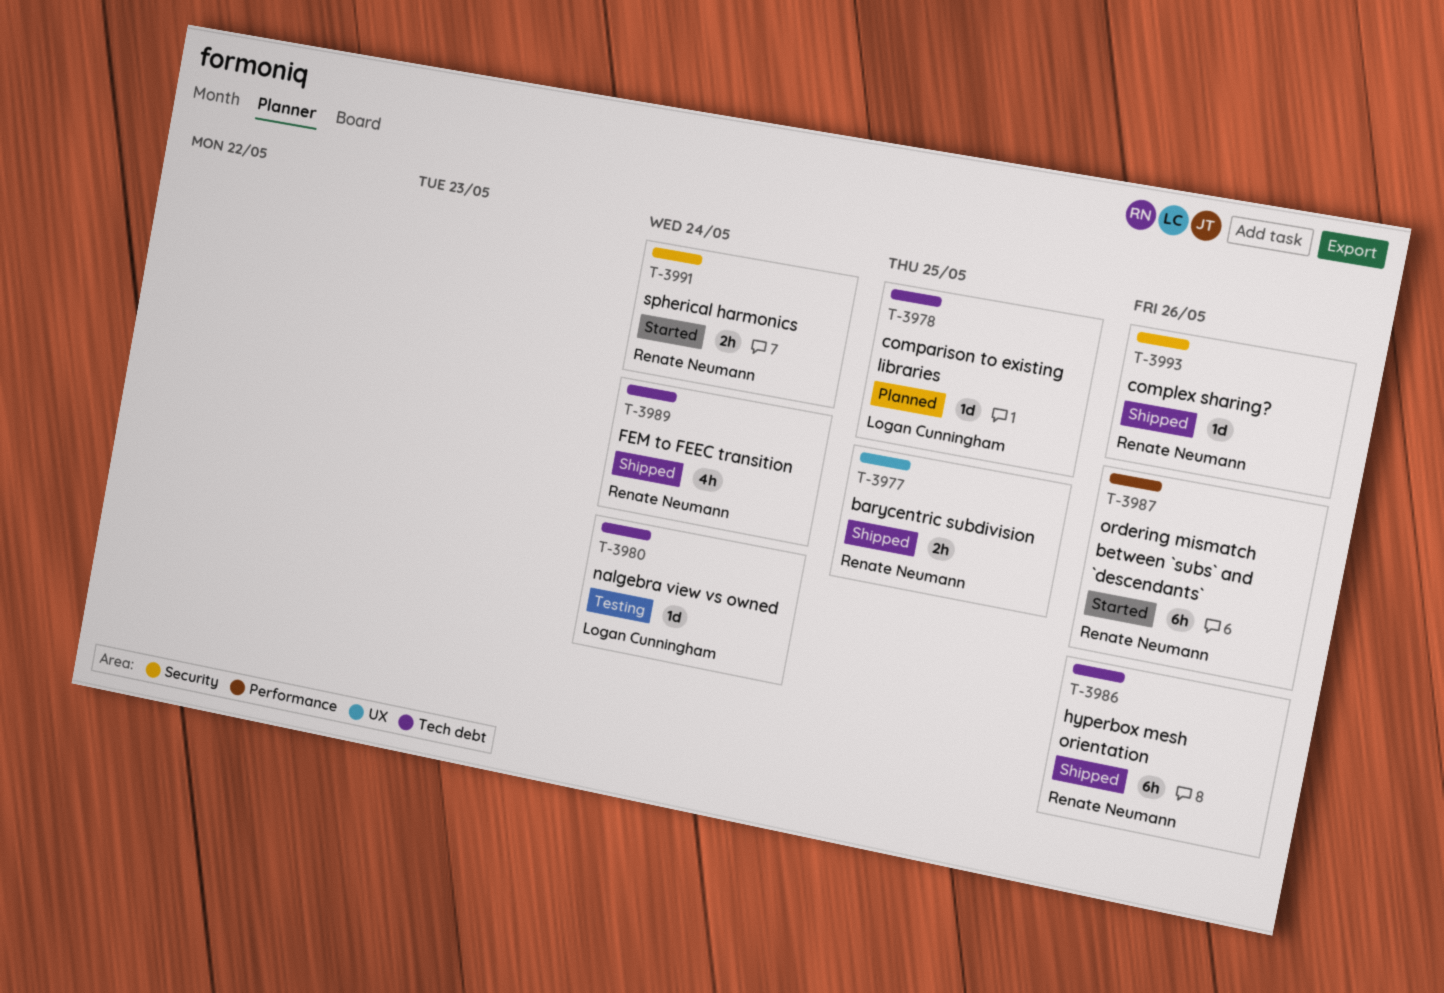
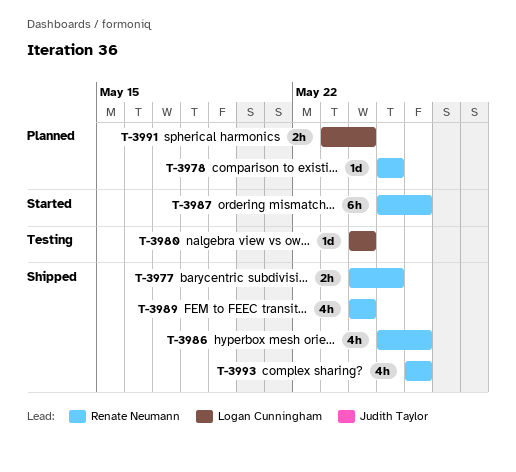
T-3978, owner: Logan Cunningham -> Renate Neumann
T-3986, estimate: 6h -> 4h
T-3991, status: Started -> Planned
T-3991, owner: Renate Neumann -> Logan Cunningham
T-3993, estimate: 1d -> 4h

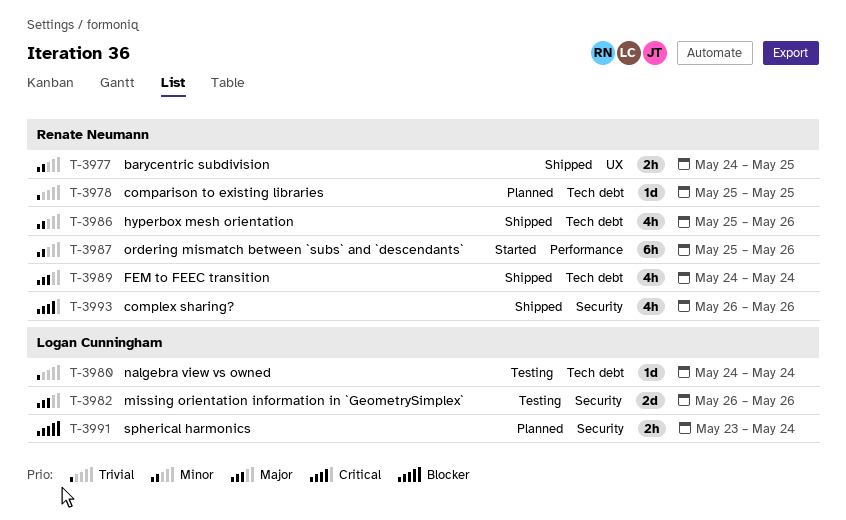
T-3982: none -> present

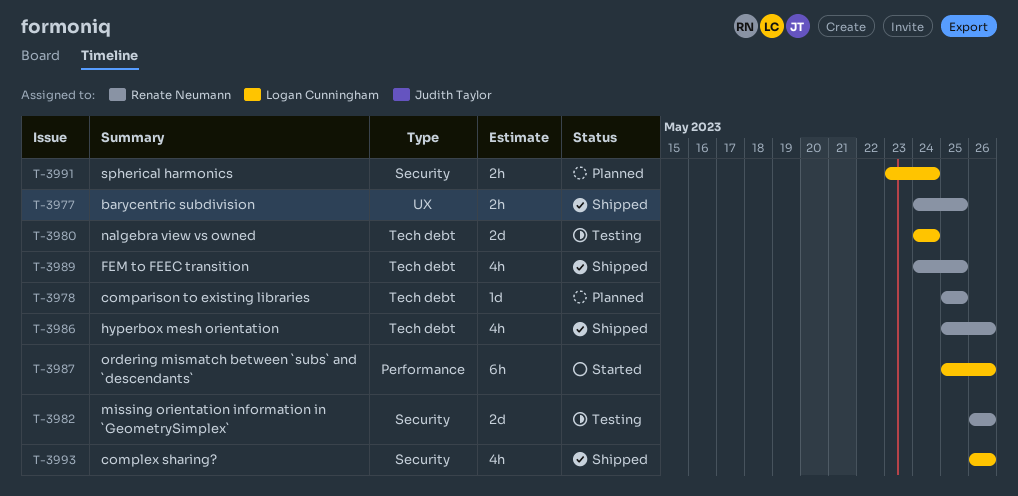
T-3980, estimate: 1d -> 2d
T-3982, owner: Logan Cunningham -> Renate Neumann
T-3987, owner: Renate Neumann -> Logan Cunningham
T-3989, due: May 24 -> May 25
T-3993, owner: Renate Neumann -> Logan Cunningham

